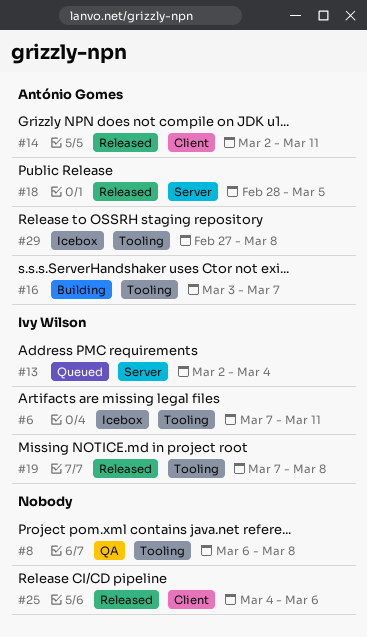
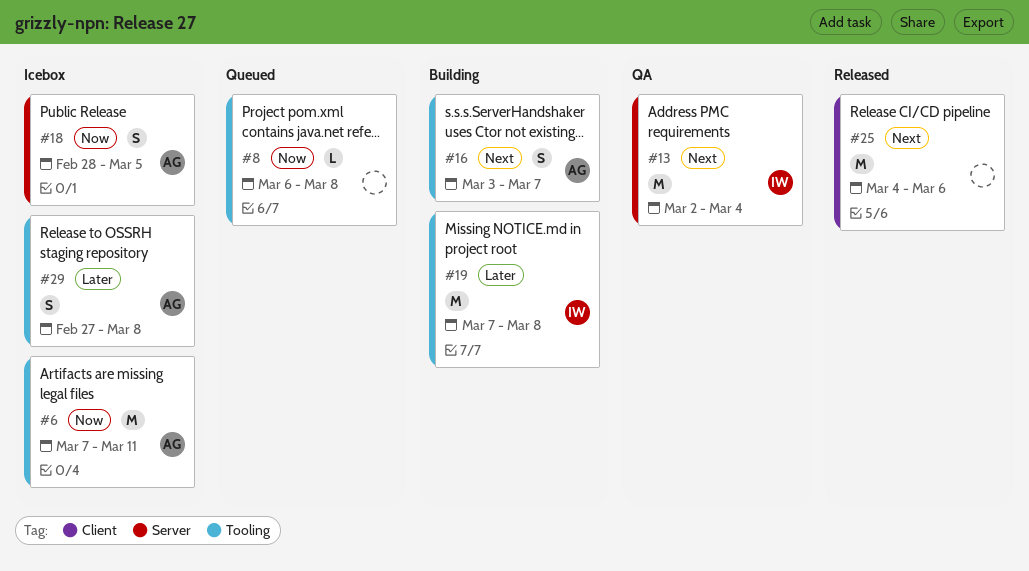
#6, owner: Ivy Wilson -> António Gomes
#8, status: QA -> Queued
#13, status: Queued -> QA
#14: present -> none
#18, status: Released -> Icebox
#19, status: Released -> Building

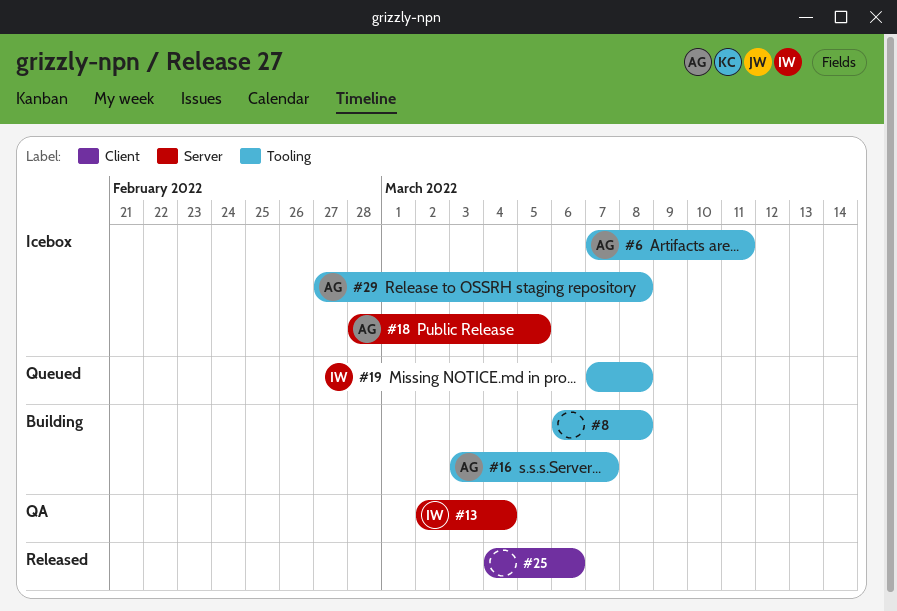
#8, status: Queued -> Building
#19, status: Building -> Queued

